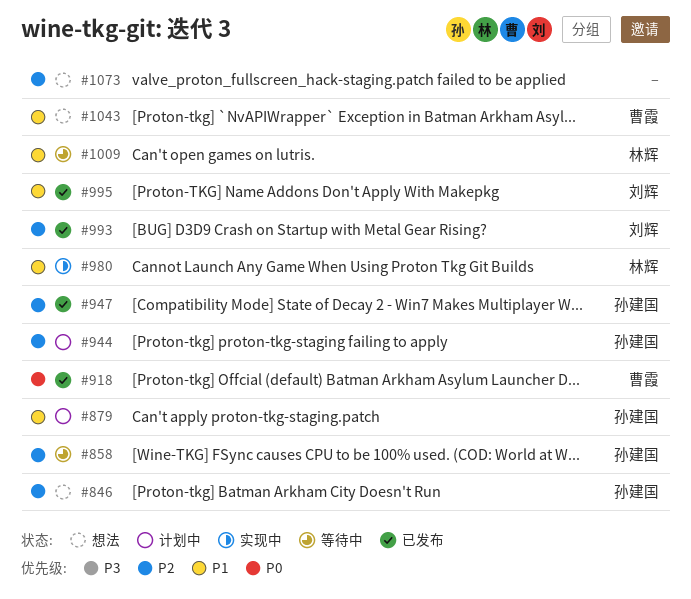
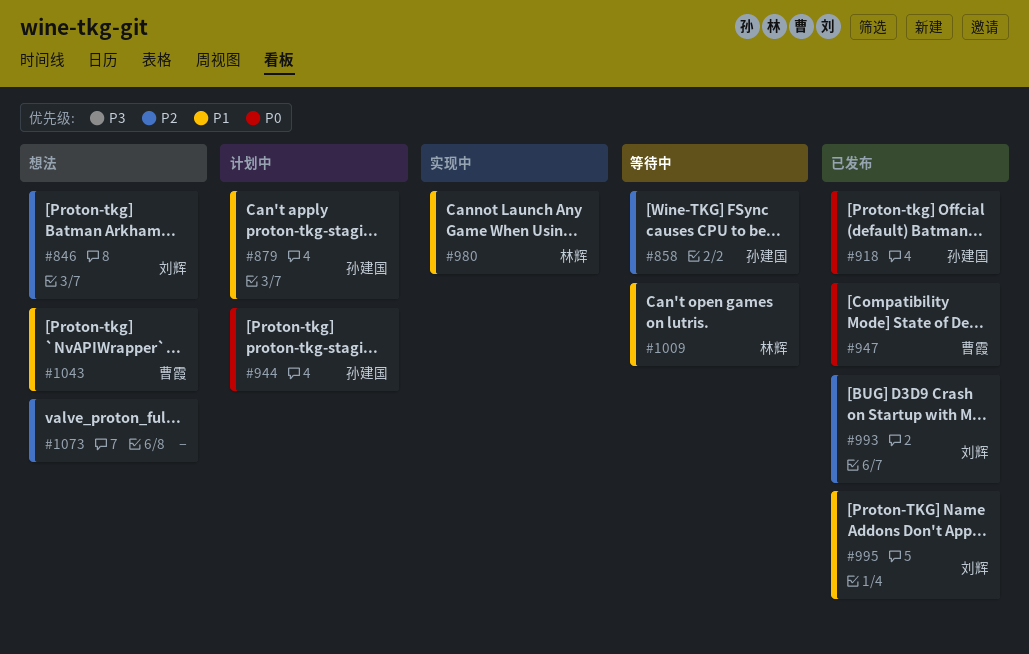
#846, owner: 孙建国 -> 刘辉
#918, owner: 曹霞 -> 孙建国
#944, priority: P2 -> P0
#947, owner: 孙建国 -> 曹霞
#947, priority: P2 -> P0

